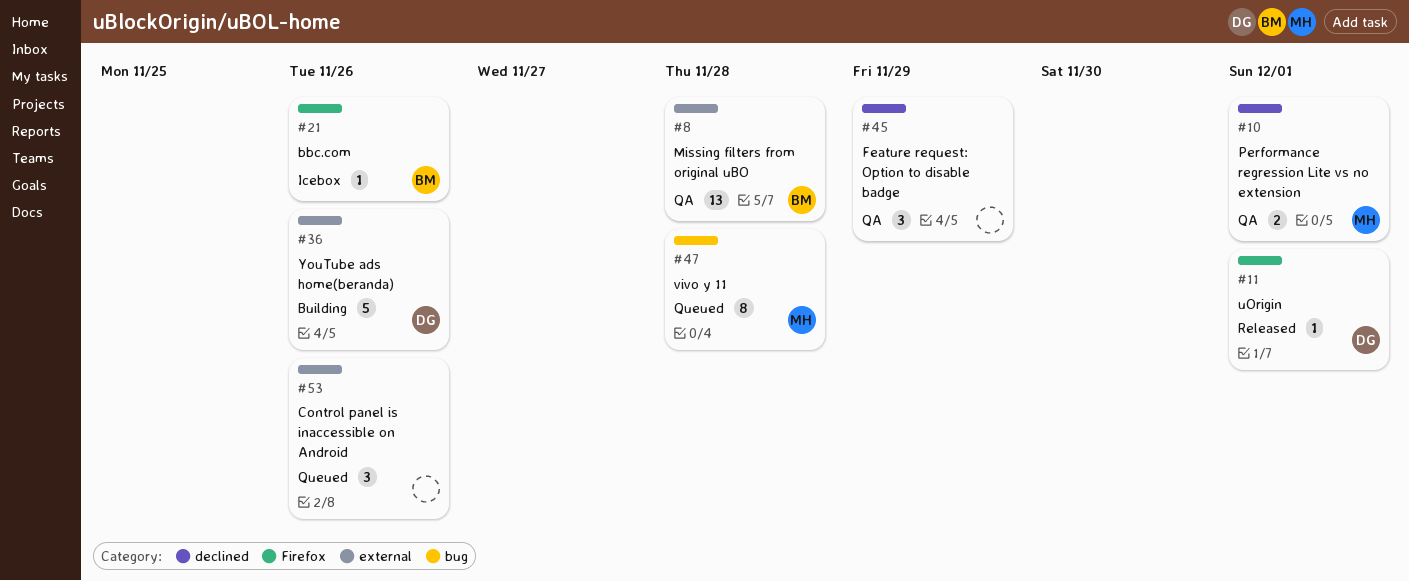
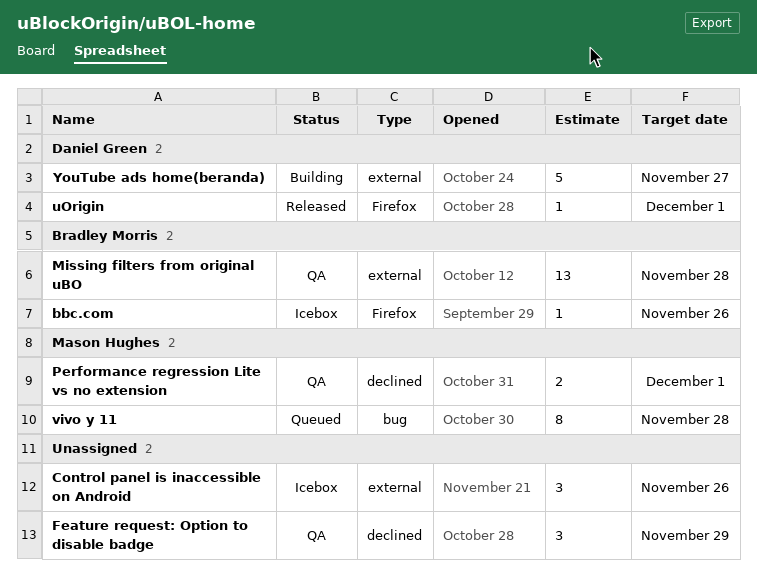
Control panel is inaccessible on Android, status: Queued -> Icebox
YouTube ads home(beranda), due: Nov 26 -> Nov 27

